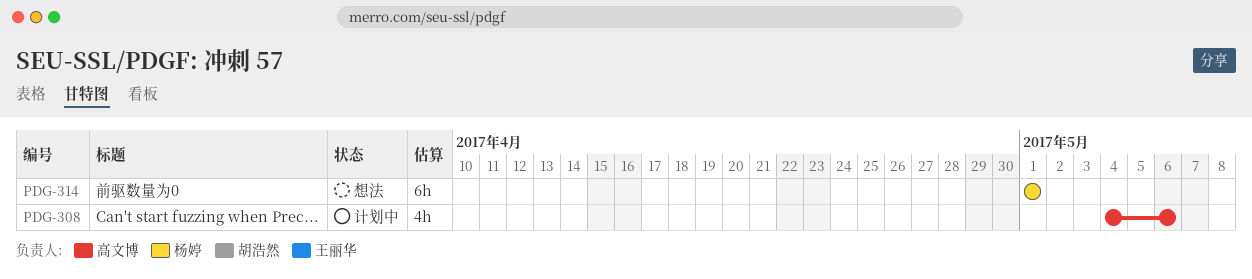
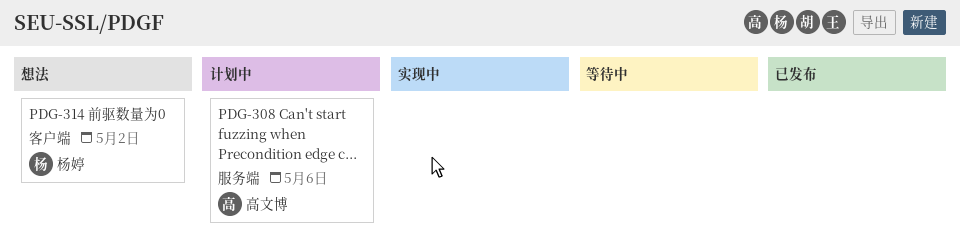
PDG-314, due: May 1 -> May 2

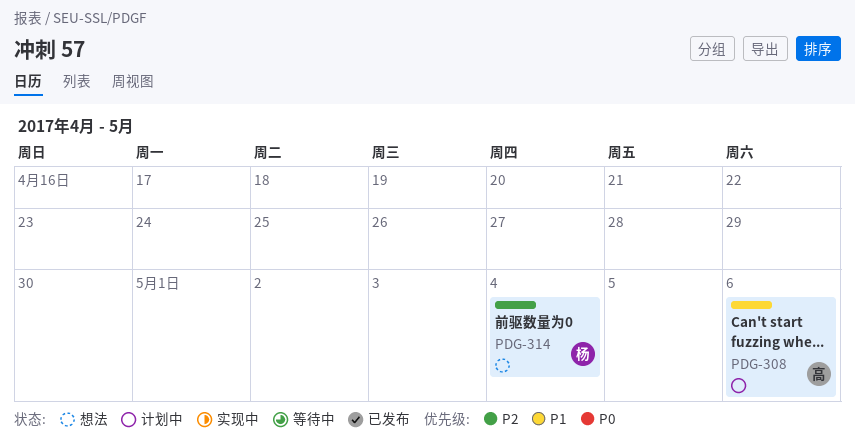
PDG-314, due: May 2 -> May 4

